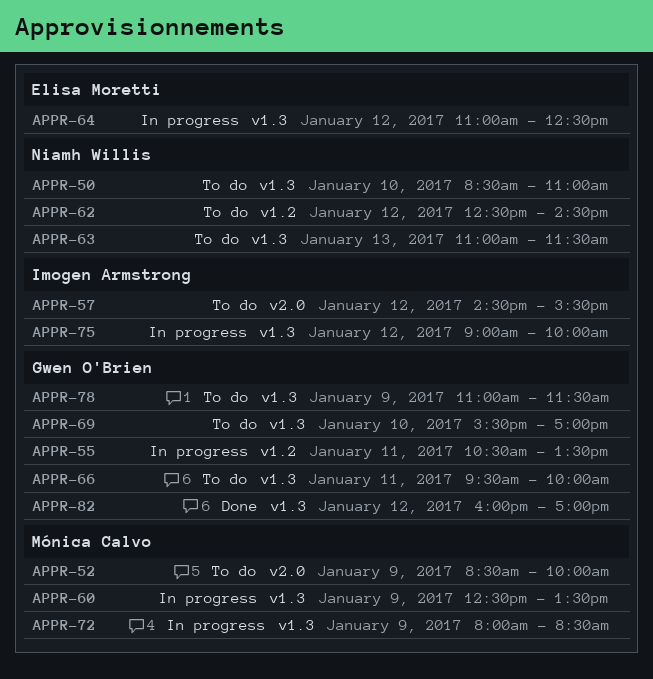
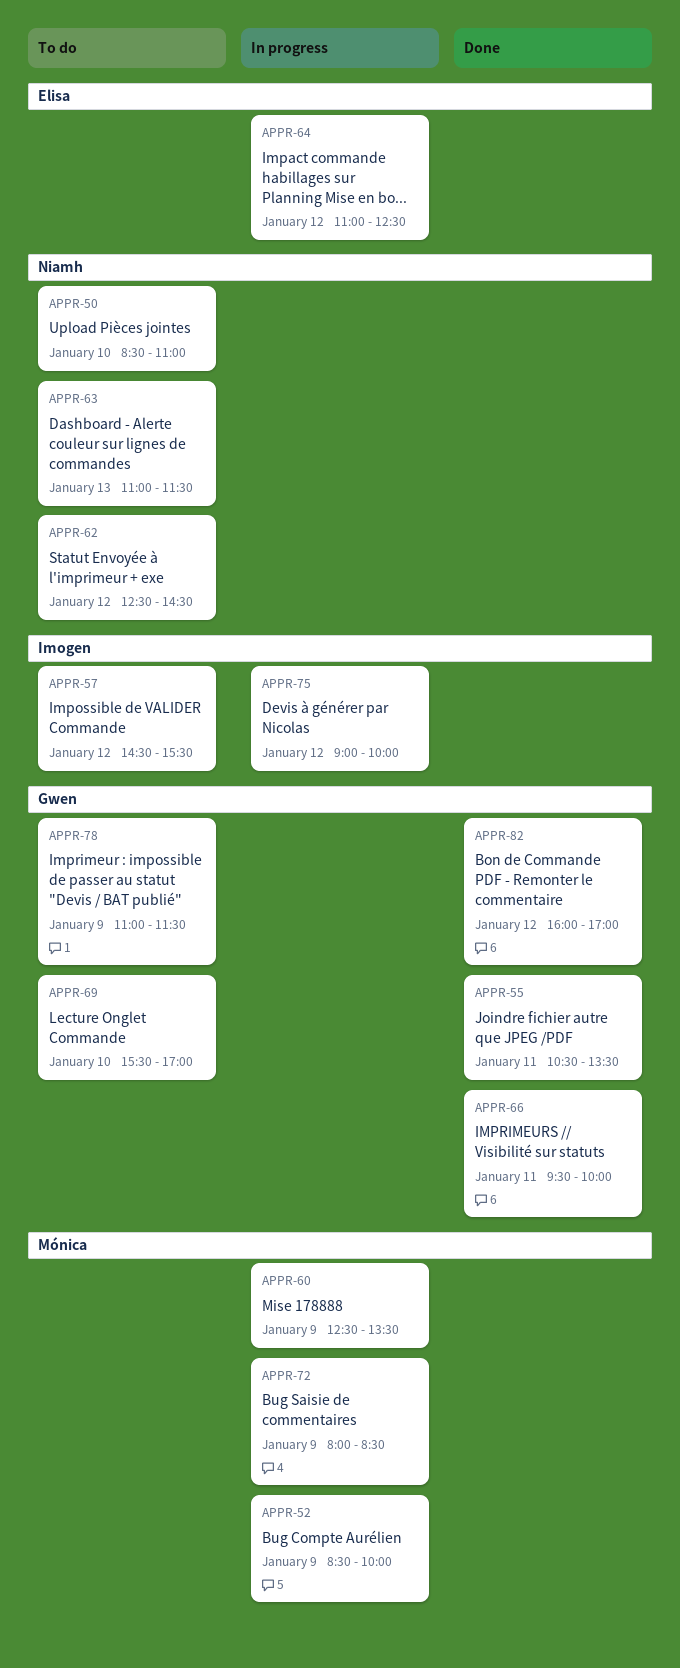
APPR-52, status: To do -> In progress
APPR-55, status: In progress -> Done
APPR-66, status: To do -> Done

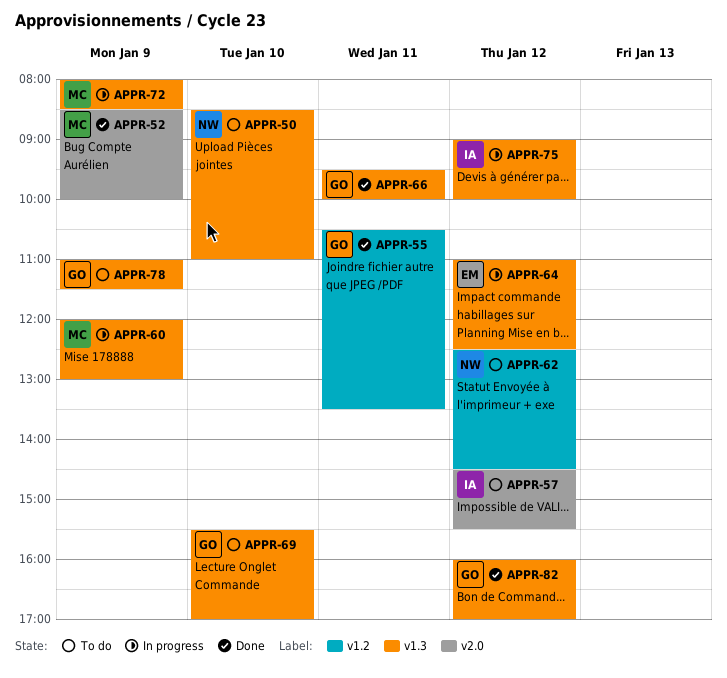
APPR-52, status: In progress -> Done
APPR-60, begins: 12:30 -> 12:00
APPR-60, ends: 13:30 -> 13:00
APPR-63: present -> none

